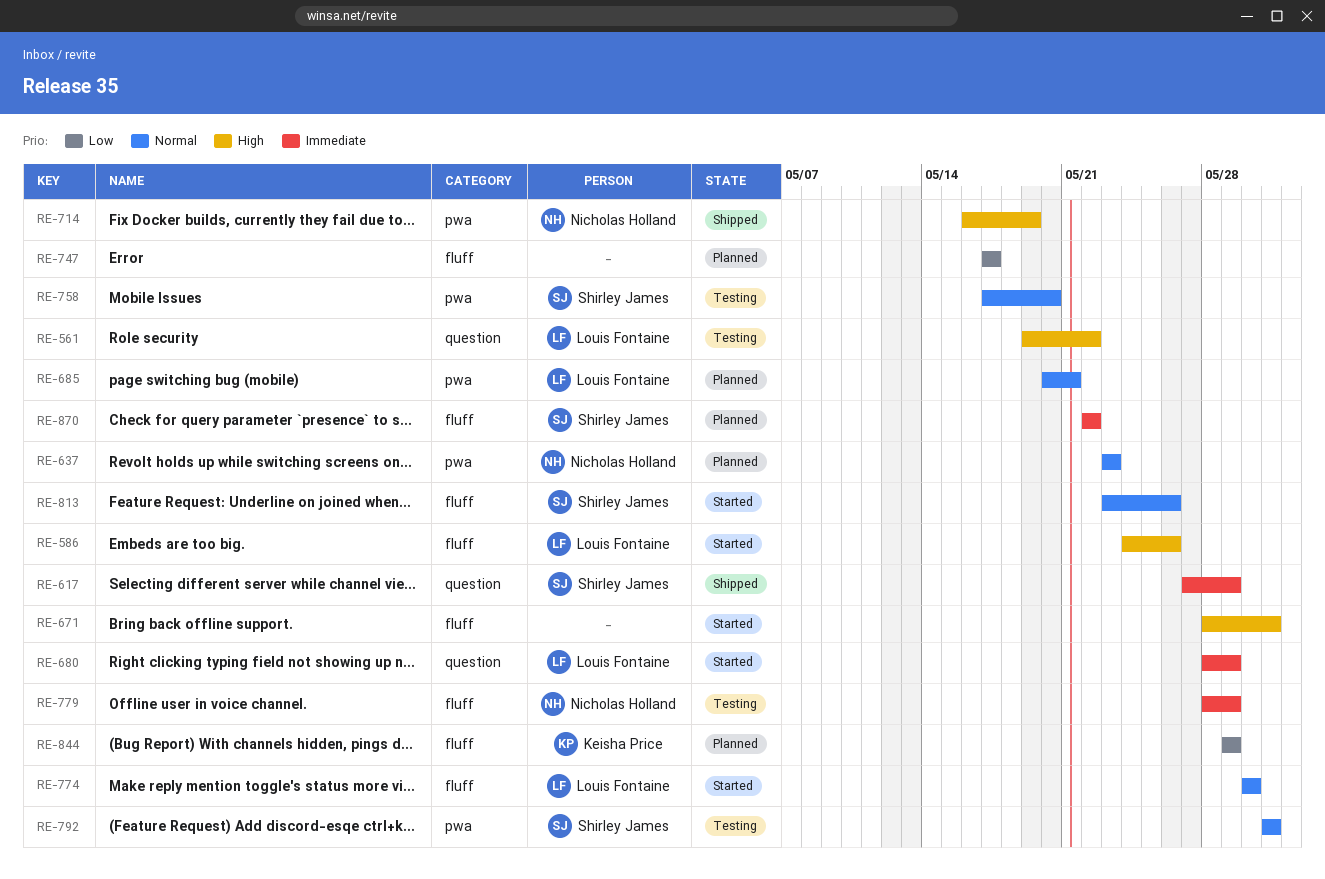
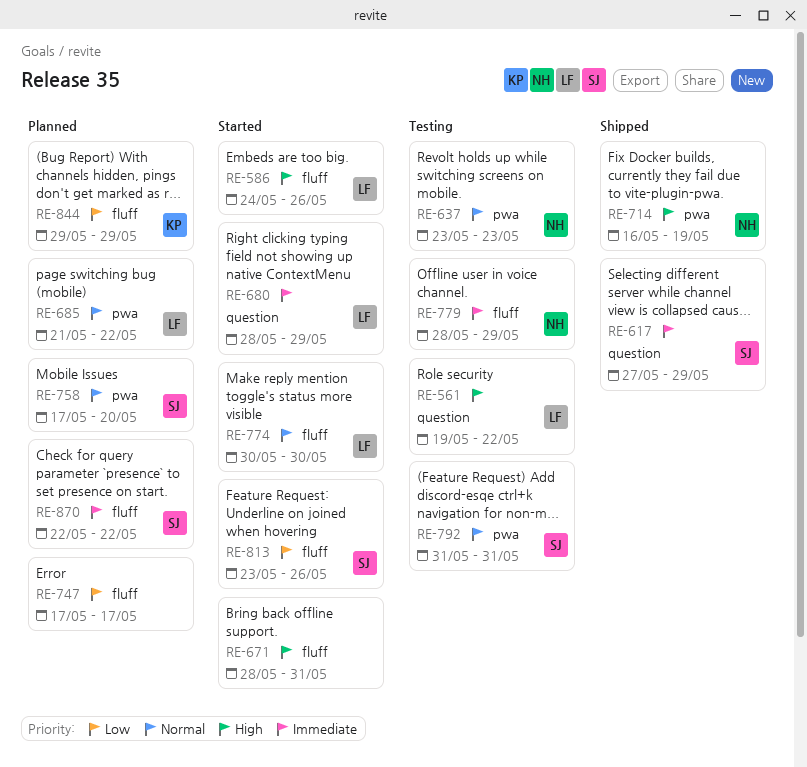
RE-637, status: Planned -> Testing
RE-685, start: May 20 -> May 21
RE-685, due: May 21 -> May 22
RE-758, status: Testing -> Planned
RE-813, priority: Normal -> Low

